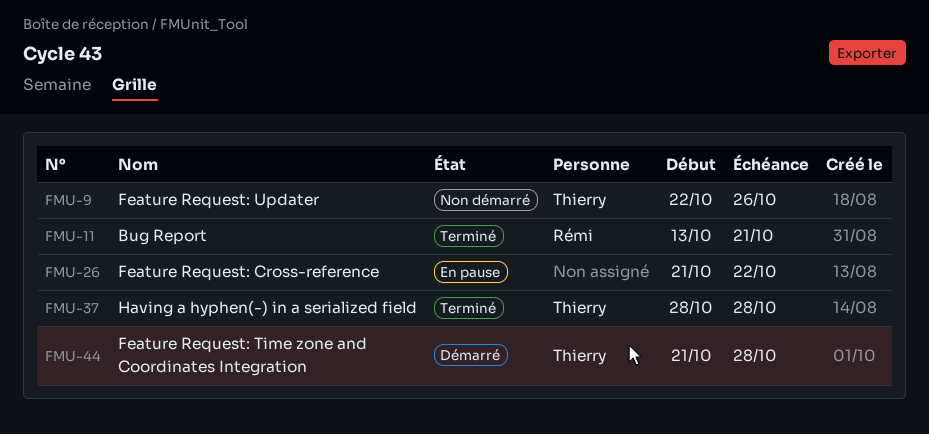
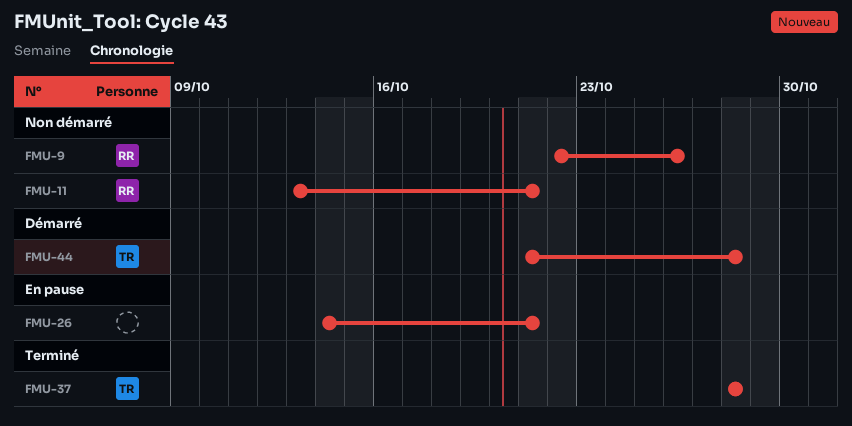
FMU-9, owner: Thierry -> Rémi
FMU-11, status: Terminé -> Non démarré
FMU-26, start: Oct 21 -> Oct 14
FMU-26, due: Oct 22 -> Oct 21

